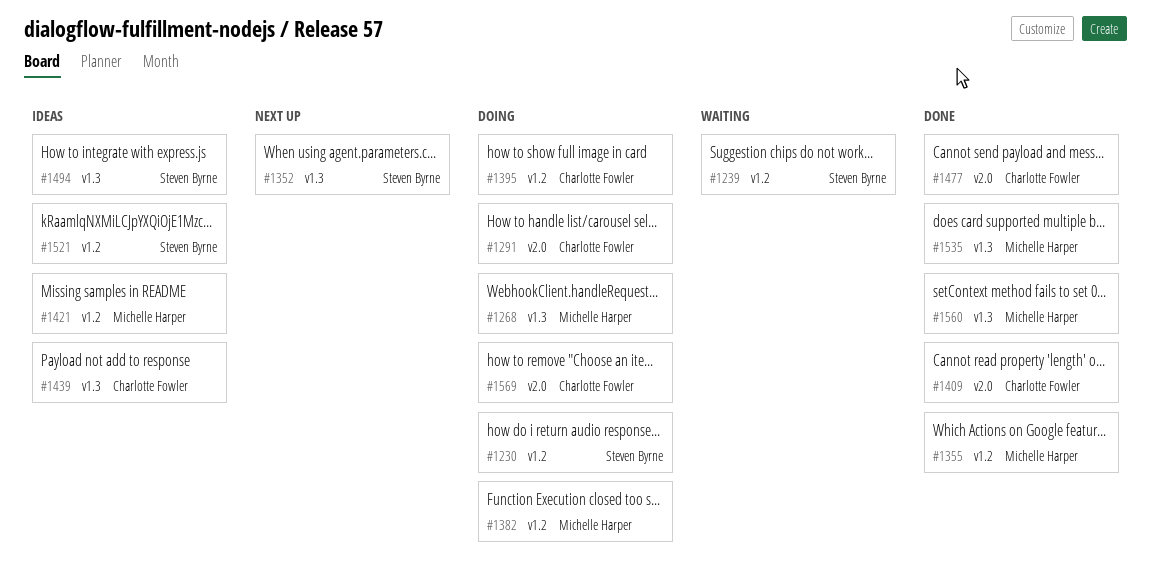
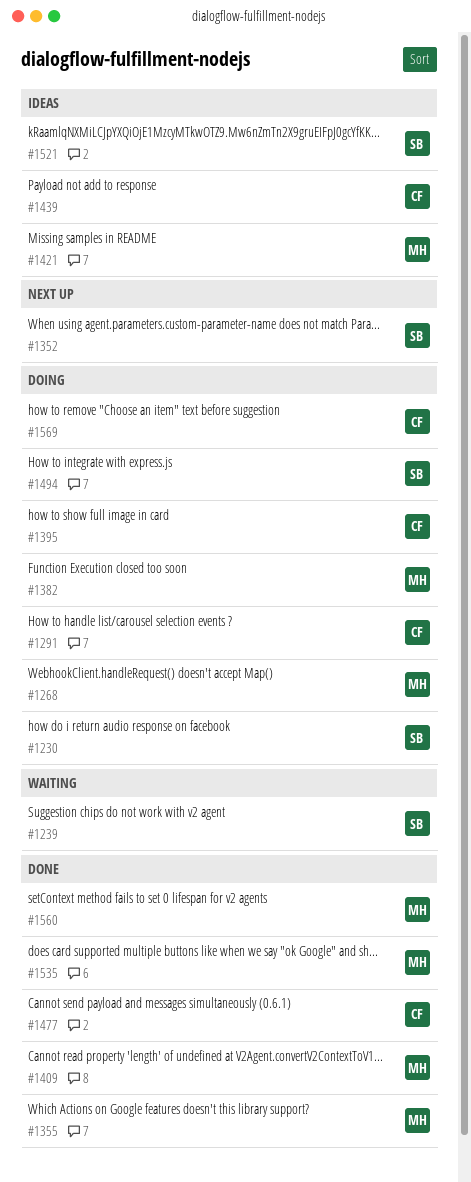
#1409, owner: Charlotte Fowler -> Michelle Harper
#1494, status: Ideas -> Doing

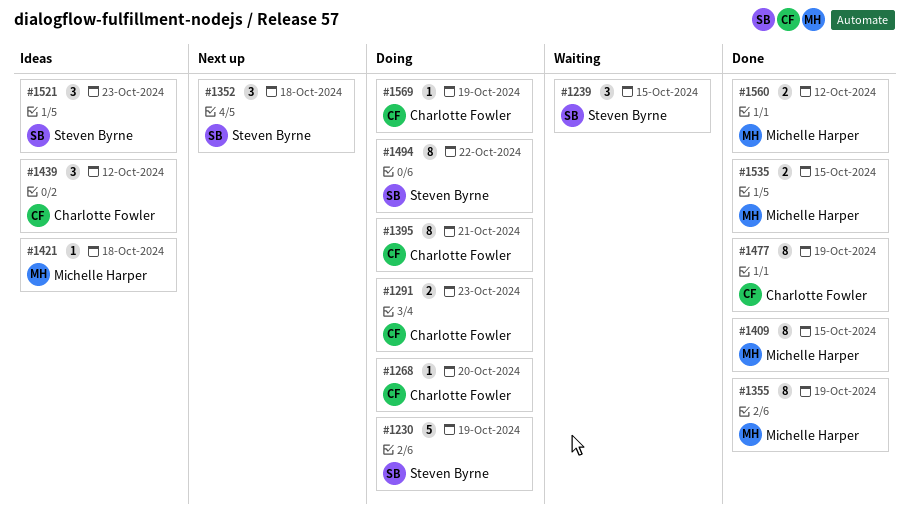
#1268, owner: Michelle Harper -> Charlotte Fowler
#1382: present -> none

